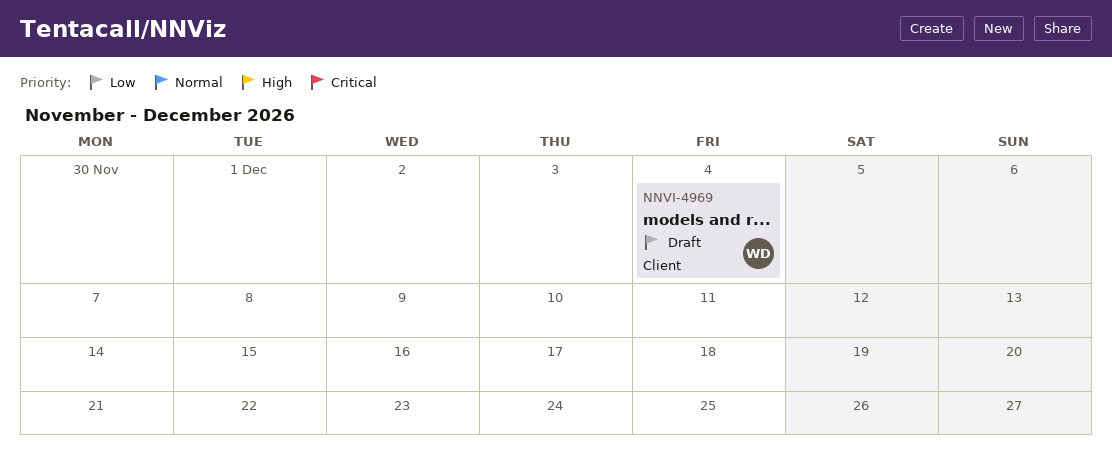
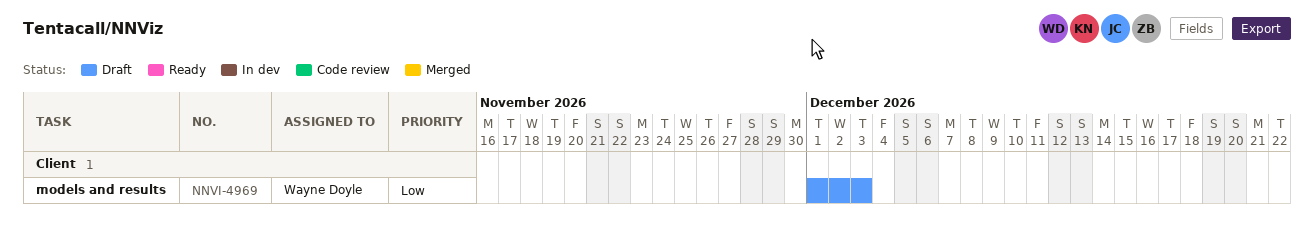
NNVI-4969, due: Dec 4 -> Dec 3

